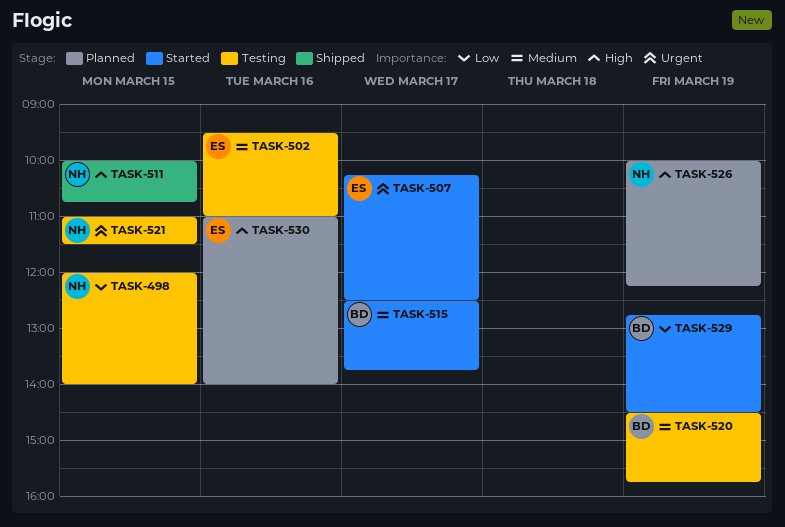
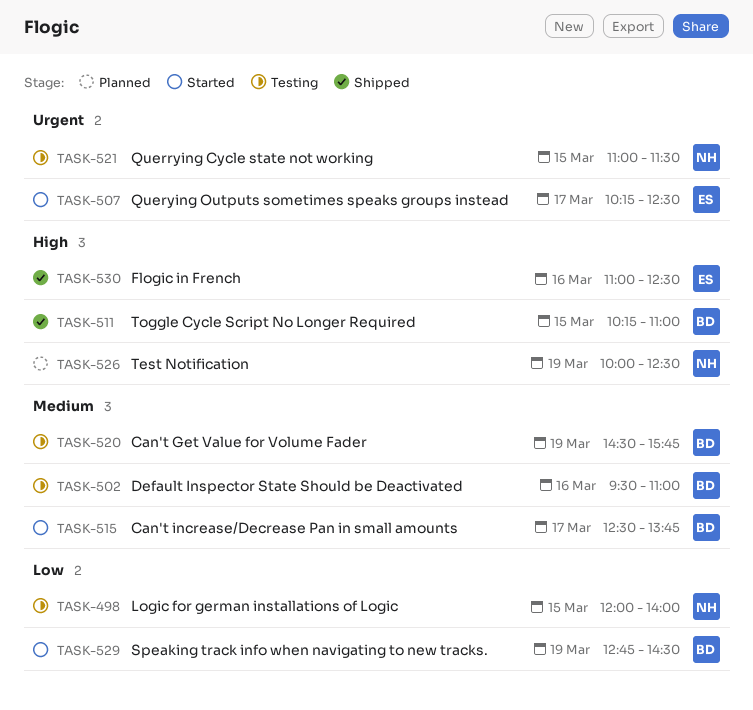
TASK-502, owner: ES -> BD
TASK-511, owner: NH -> BD
TASK-511, begins: 10:00 -> 10:15
TASK-511, ends: 10:45 -> 11:00
TASK-526, ends: 12:15 -> 12:30
TASK-530, status: Planned -> Shipped
TASK-530, ends: 14:00 -> 12:30

